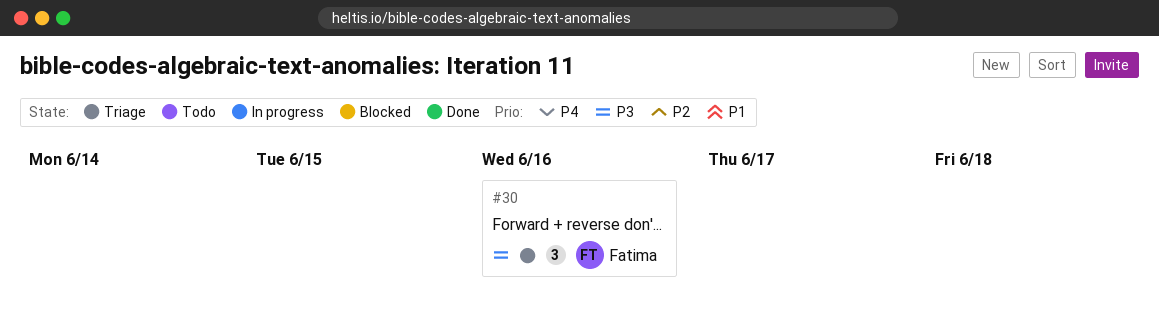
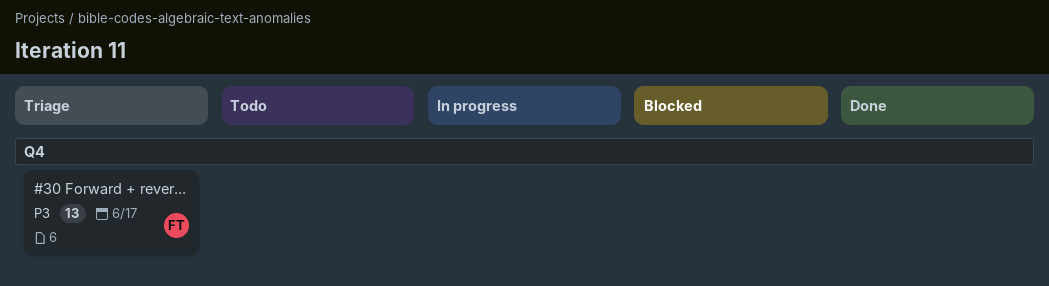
#30, estimate: 3 -> 13
#30, due: Jun 16 -> Jun 17

